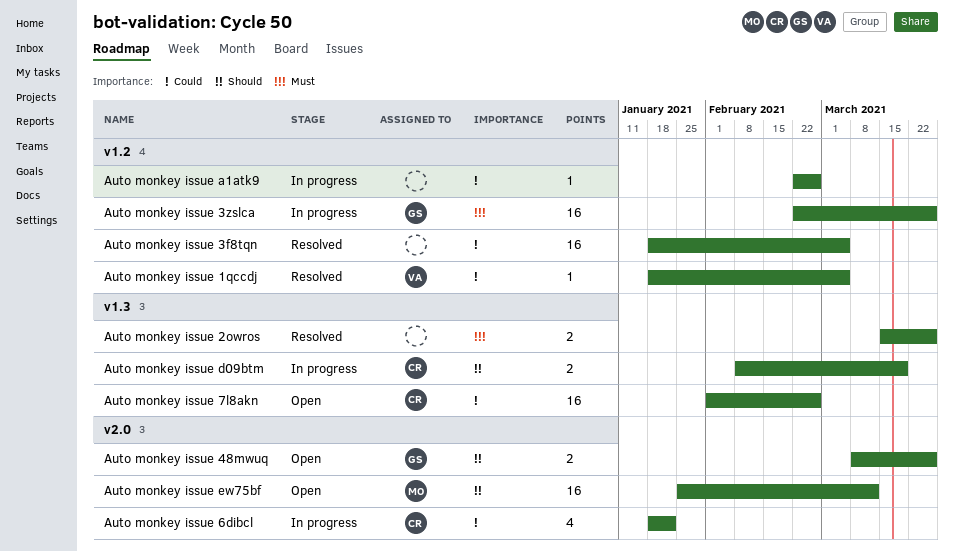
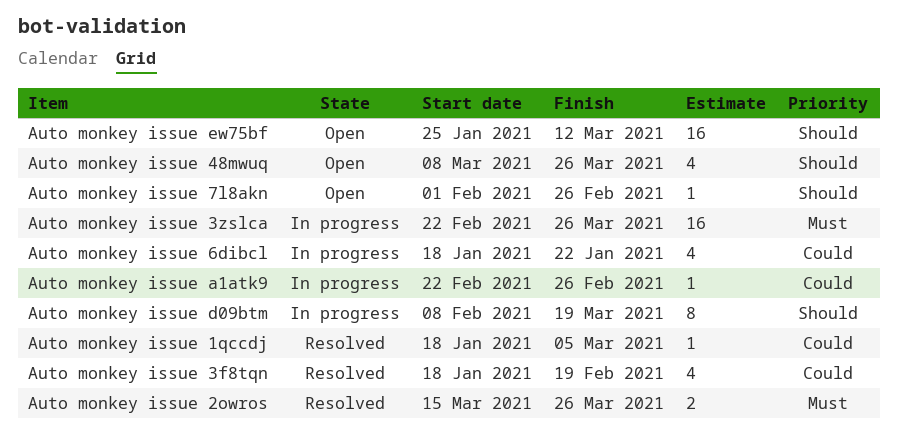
Auto monkey issue 3f8tqn, estimate: 16 -> 4
Auto monkey issue 3f8tqn, due: Mar 5 -> Feb 19
Auto monkey issue 48mwuq, estimate: 2 -> 4
Auto monkey issue 7l8akn, priority: Could -> Should
Auto monkey issue 7l8akn, estimate: 16 -> 1
Auto monkey issue d09btm, estimate: 2 -> 8

